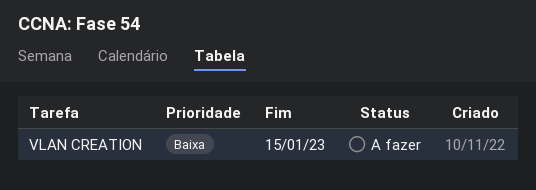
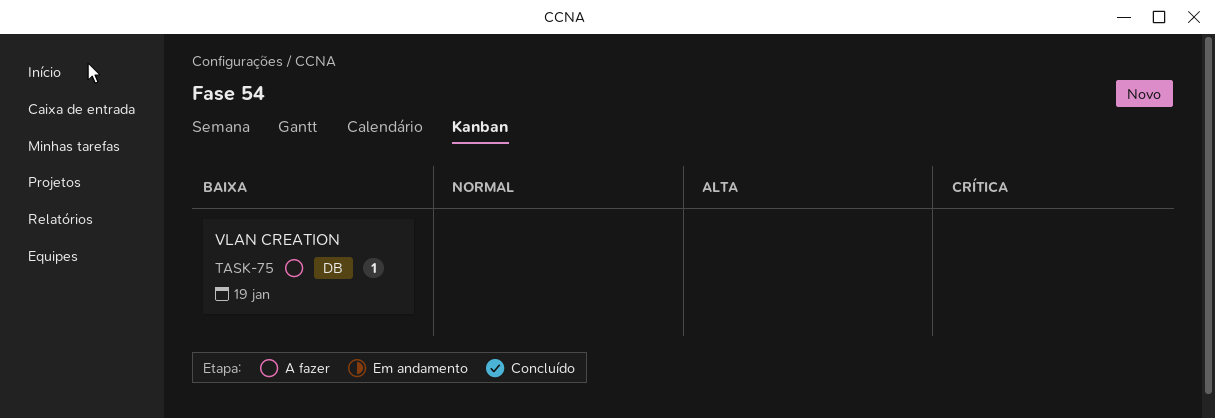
VLAN CREATION, due: Jan 15 -> Jan 19

